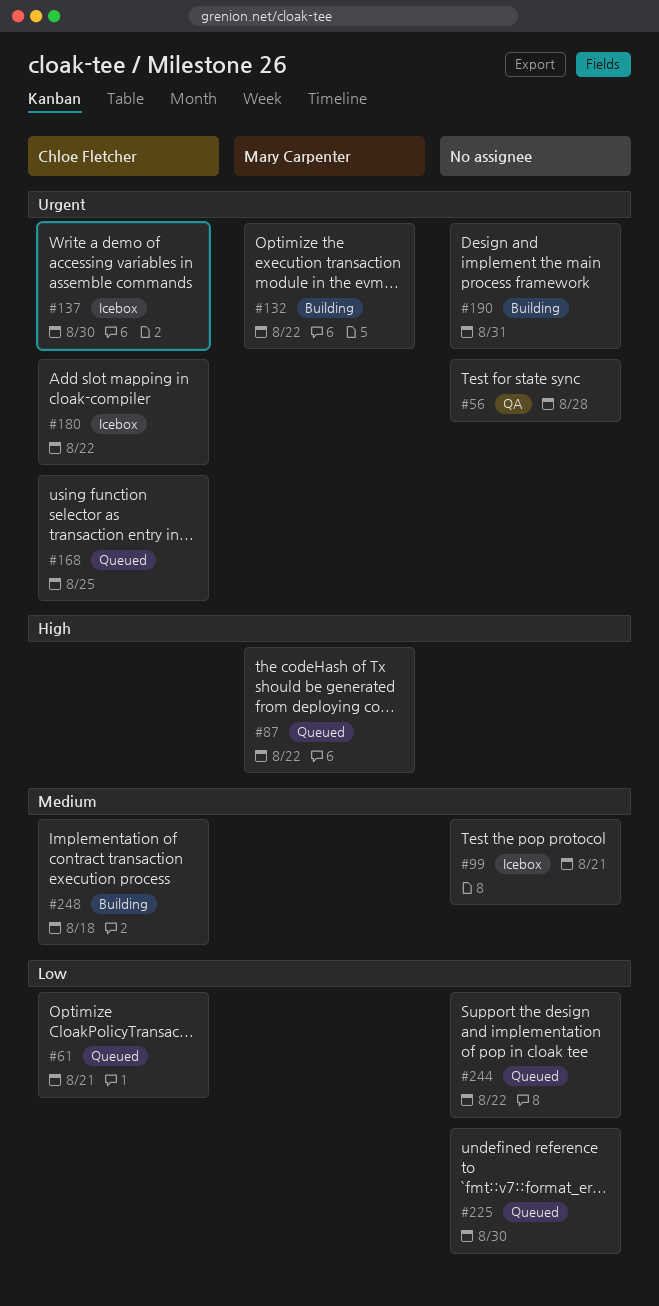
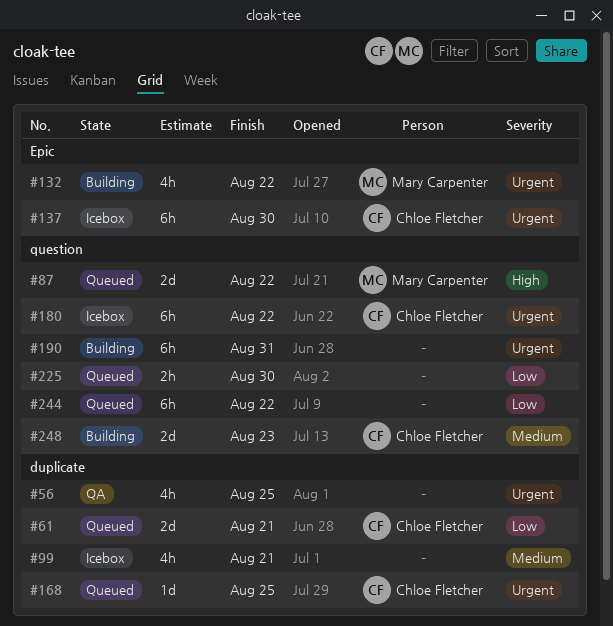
#56, due: Aug 28 -> Aug 25
#248, due: Aug 18 -> Aug 23

